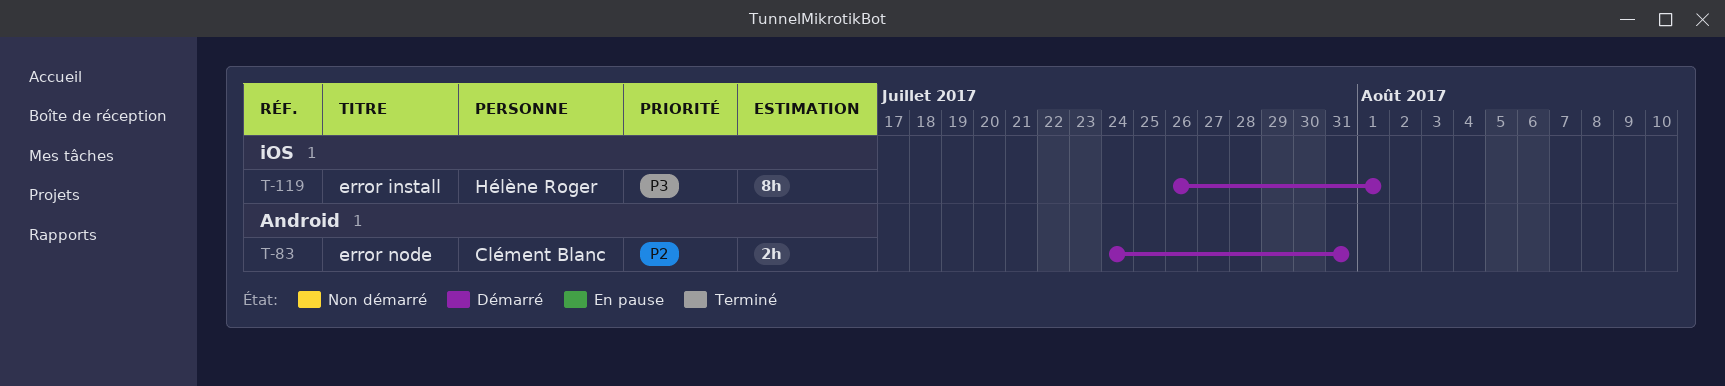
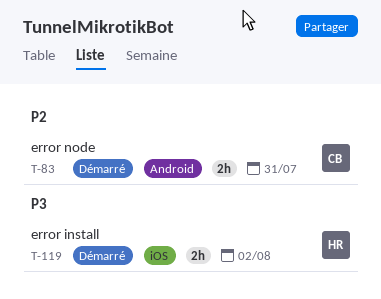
T-119, estimate: 8h -> 2h
T-119, due: Aug 1 -> Aug 2

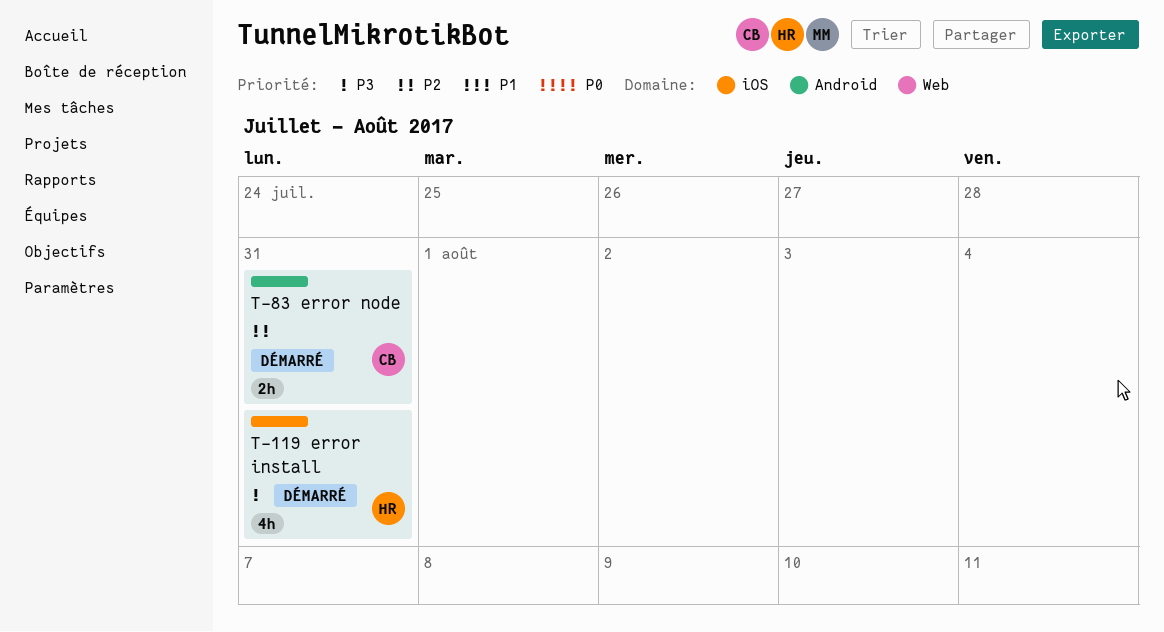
T-119, estimate: 2h -> 4h
T-119, due: Aug 2 -> Jul 31

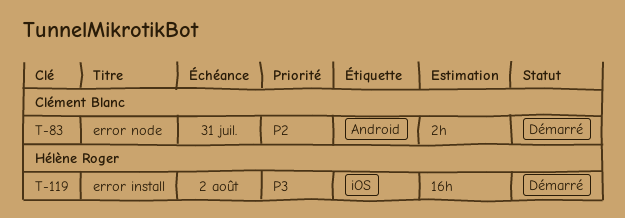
T-119, estimate: 4h -> 16h
T-119, due: Jul 31 -> Aug 2

